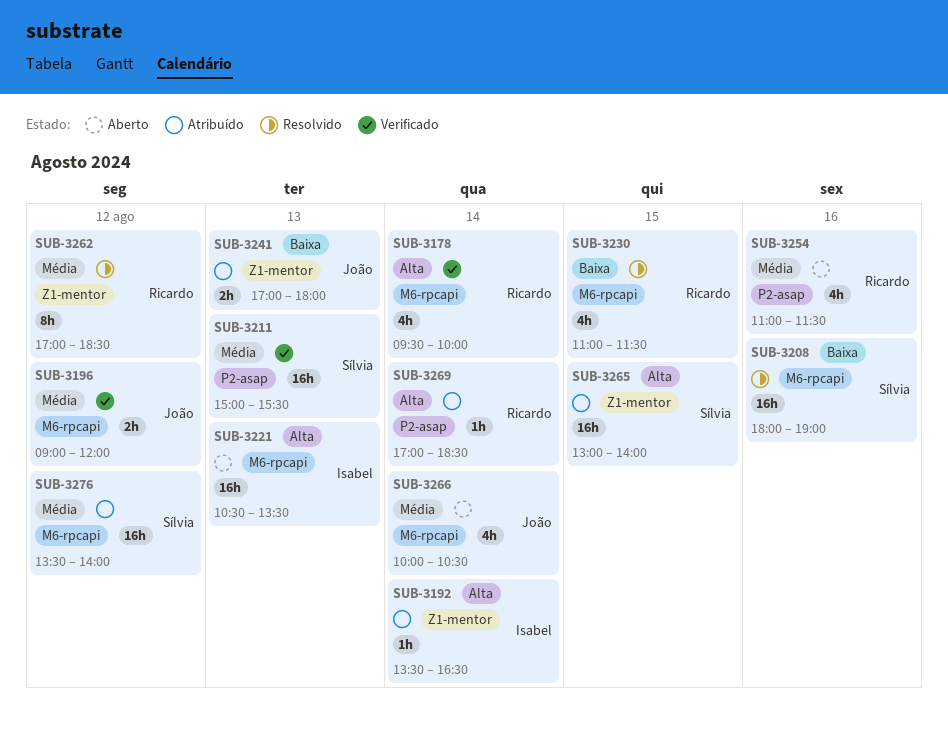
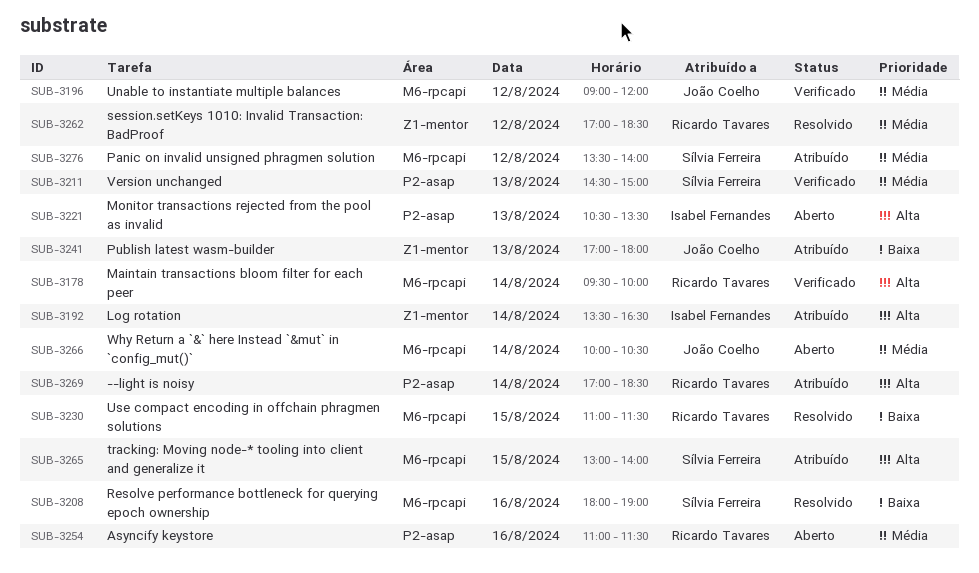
SUB-3211, begins: 15:00 -> 14:30
SUB-3211, ends: 15:30 -> 15:00
SUB-3221, label: M6-rpcapi -> P2-asap
SUB-3265, label: Z1-mentor -> M6-rpcapi

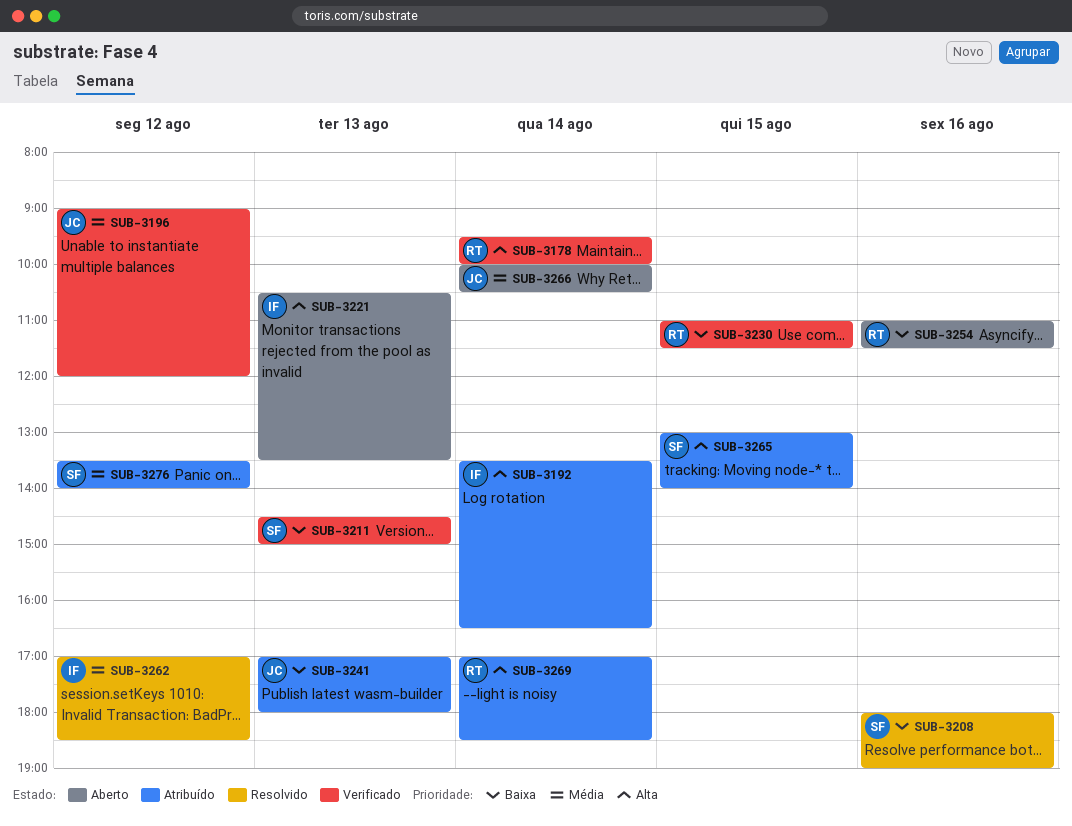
SUB-3211, priority: Média -> Baixa
SUB-3230, status: Resolvido -> Verificado
SUB-3254, priority: Média -> Baixa
SUB-3262, owner: Ricardo Tavares -> Isabel Fernandes

